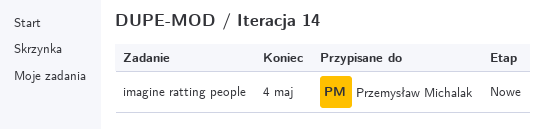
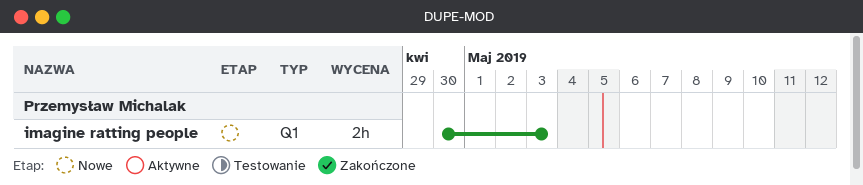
imagine ratting people, due: May 4 -> May 3

